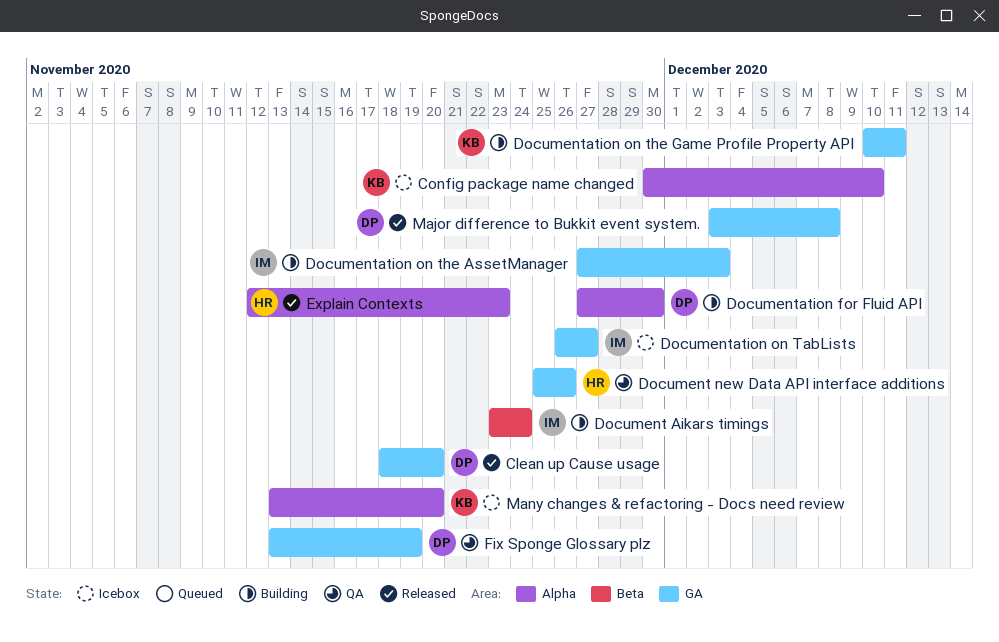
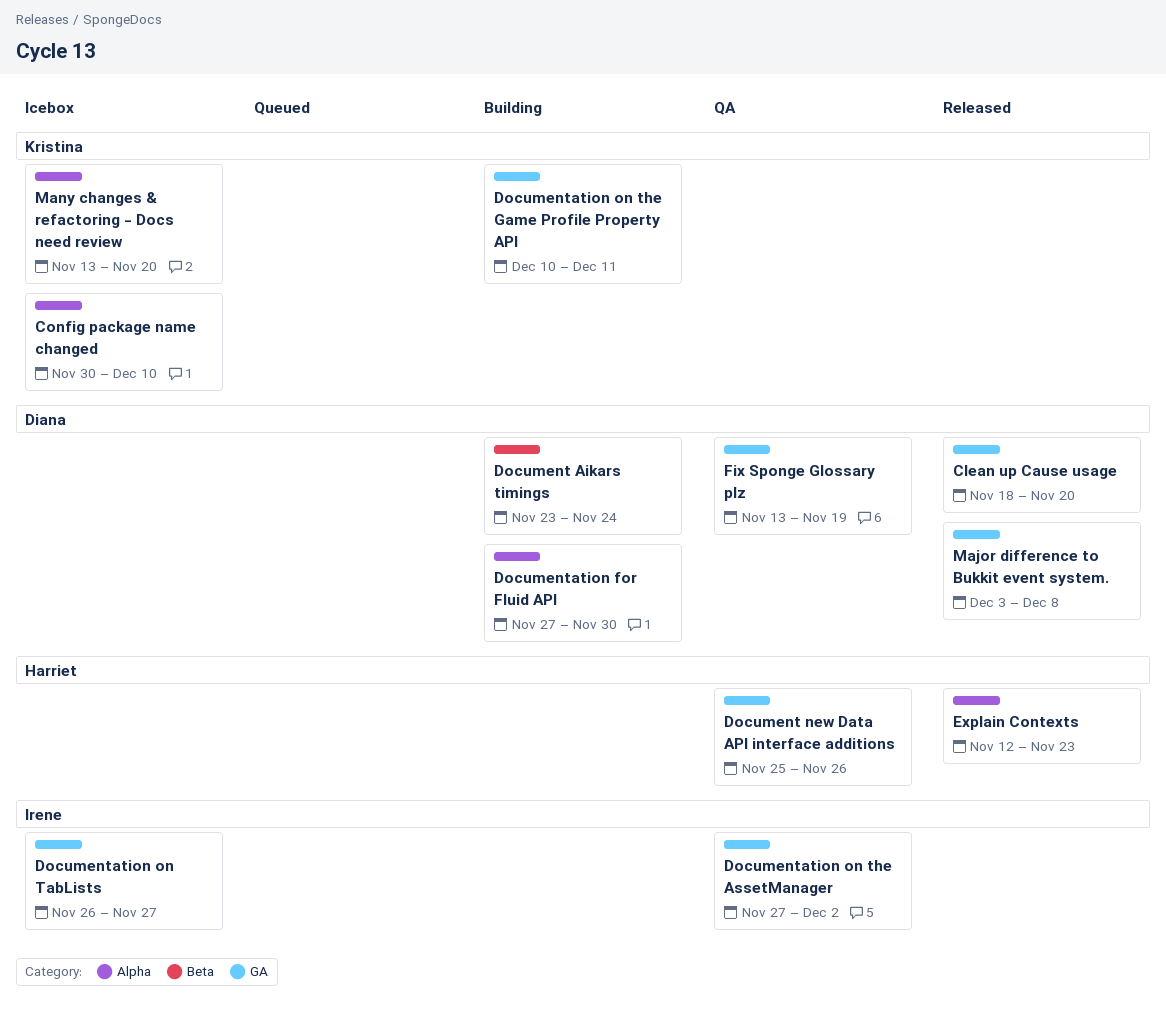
Document Aikars timings, owner: Irene -> Diana
Documentation on the AssetManager, status: Building -> QA
Documentation on the AssetManager, due: Dec 3 -> Dec 2

